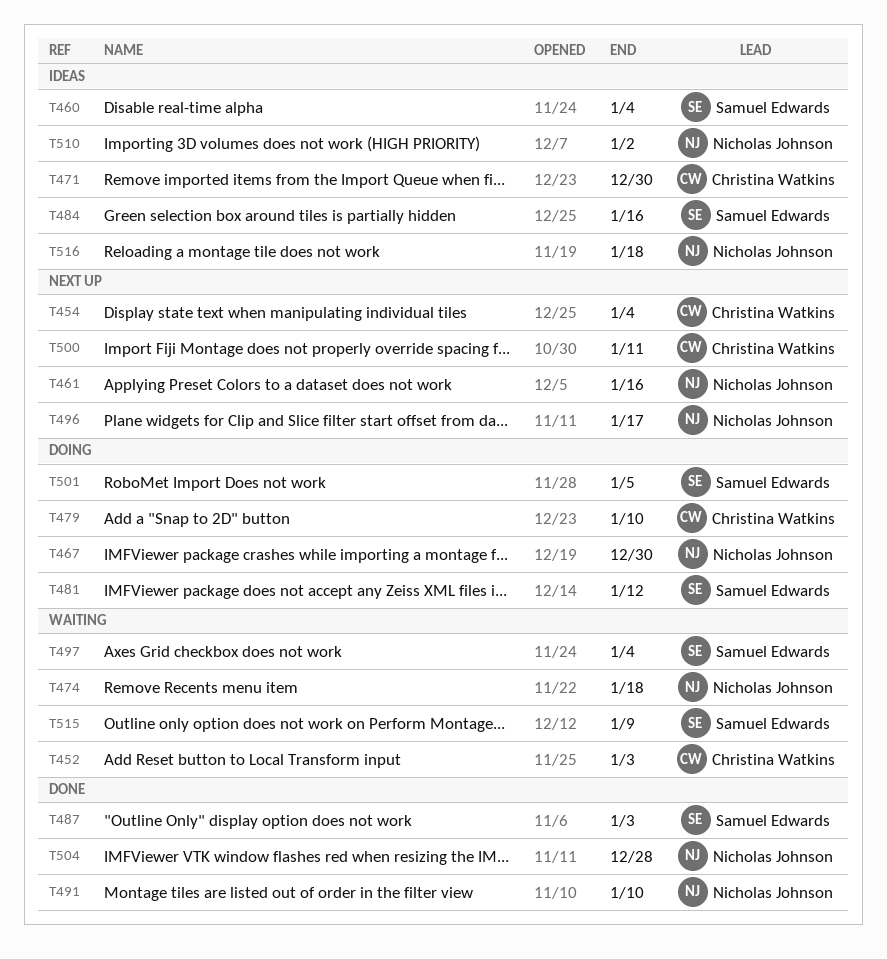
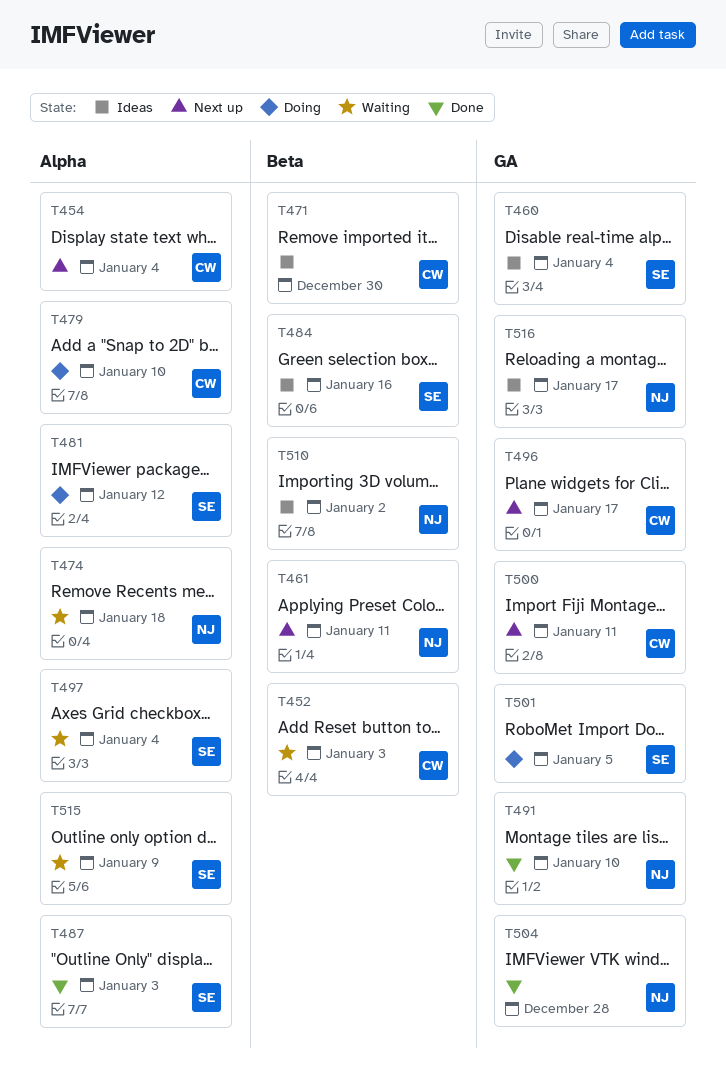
T461, due: Jan 16 -> Jan 11
T467: present -> none
T496, owner: Nicholas Johnson -> Christina Watkins
T516, due: Jan 18 -> Jan 17

